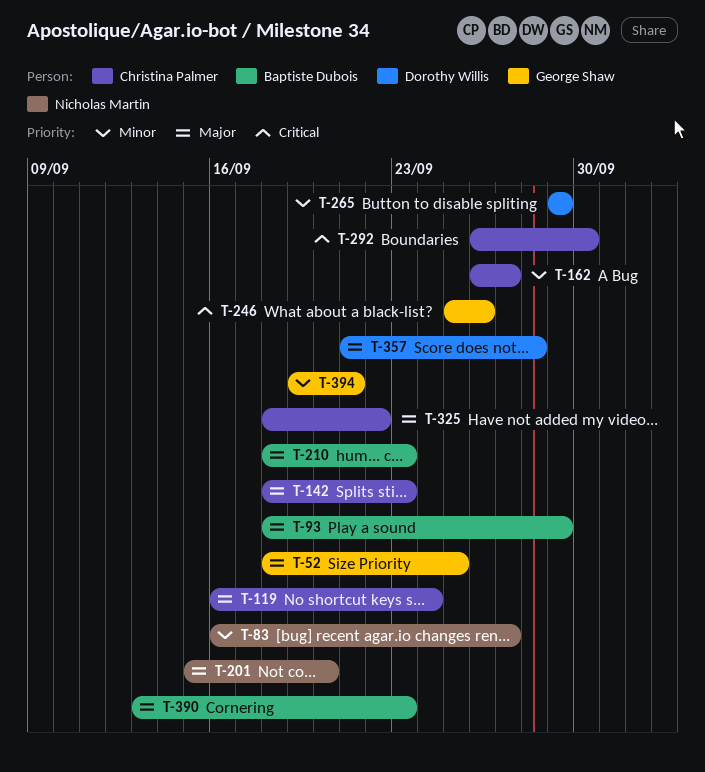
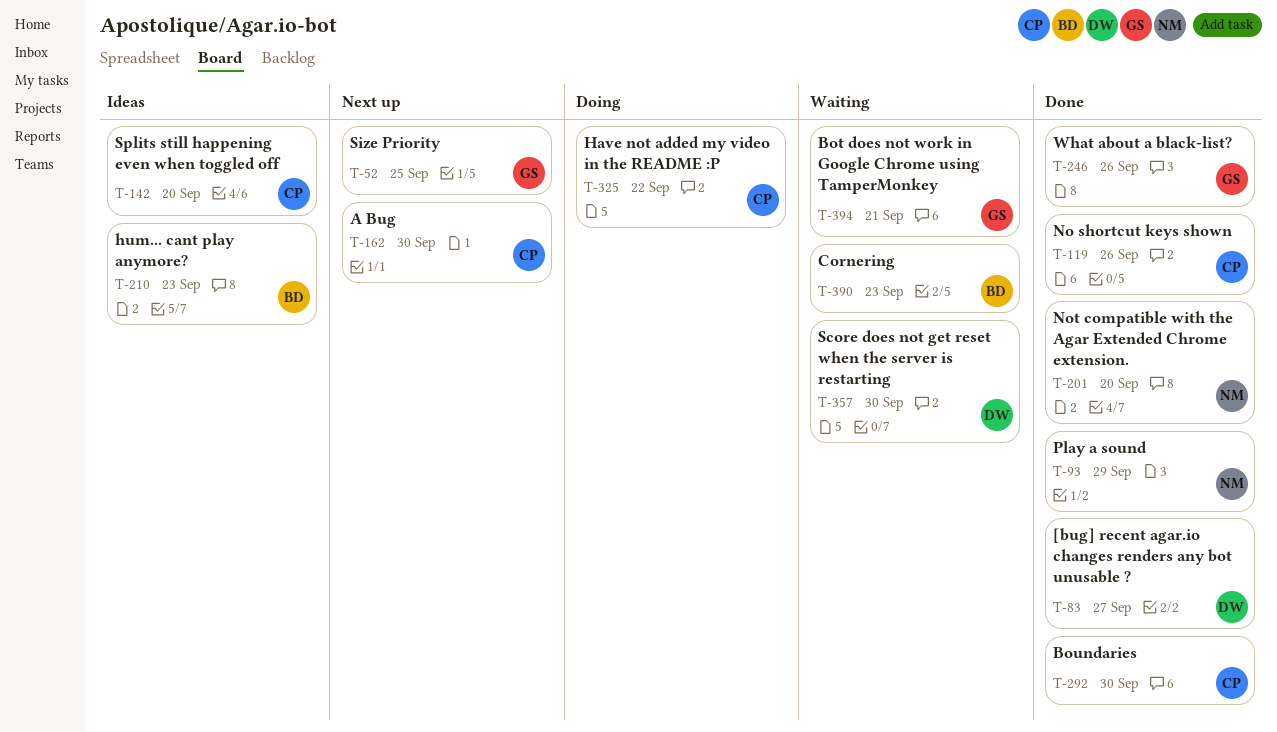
T-83, owner: Nicholas Martin -> Dorothy Willis
T-93, owner: Baptiste Dubois -> Nicholas Martin
T-119, due: Sep 24 -> Sep 26
T-142, due: Sep 23 -> Sep 20
T-162, due: Sep 27 -> Sep 30
T-265: present -> none
T-357, due: Sep 28 -> Sep 30

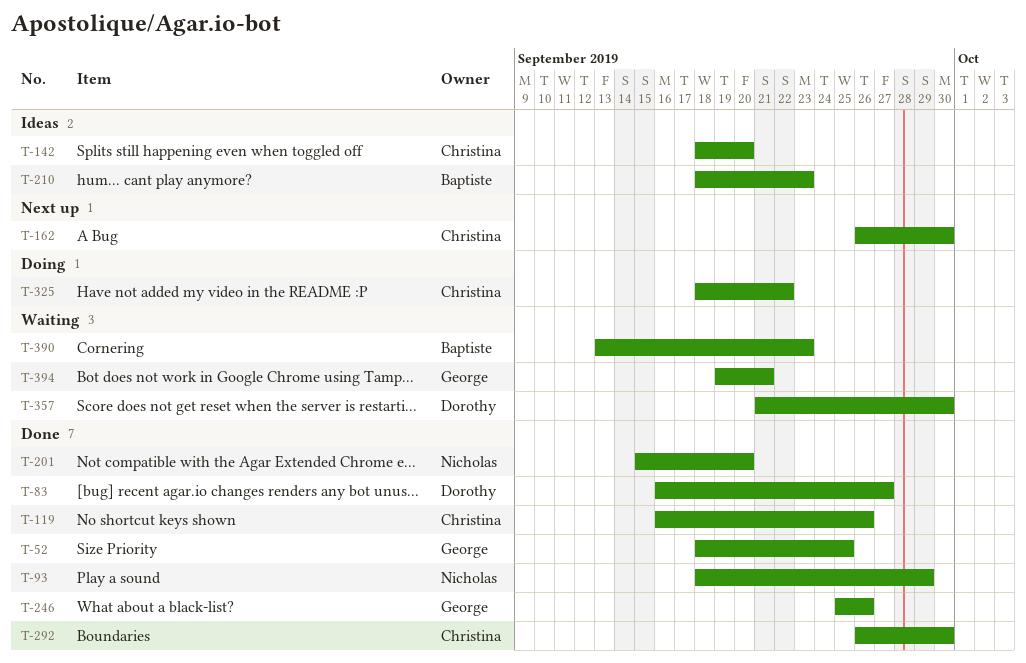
T-52, status: Next up -> Done

